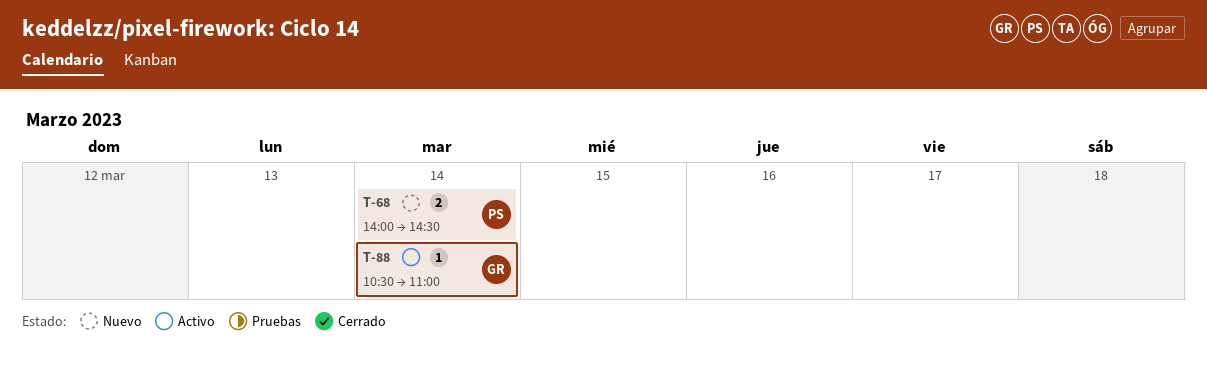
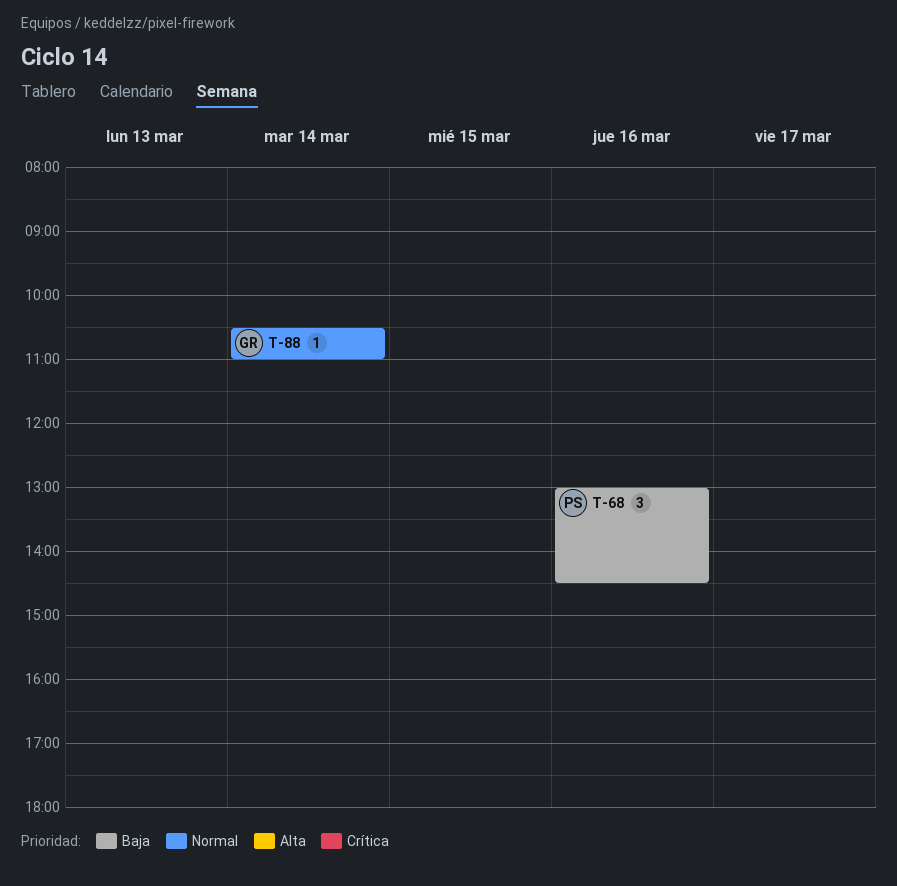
T-68, estimate: 2 -> 3
T-68, day: Mar 14 -> Mar 16
T-68, begins: 14:00 -> 13:00

